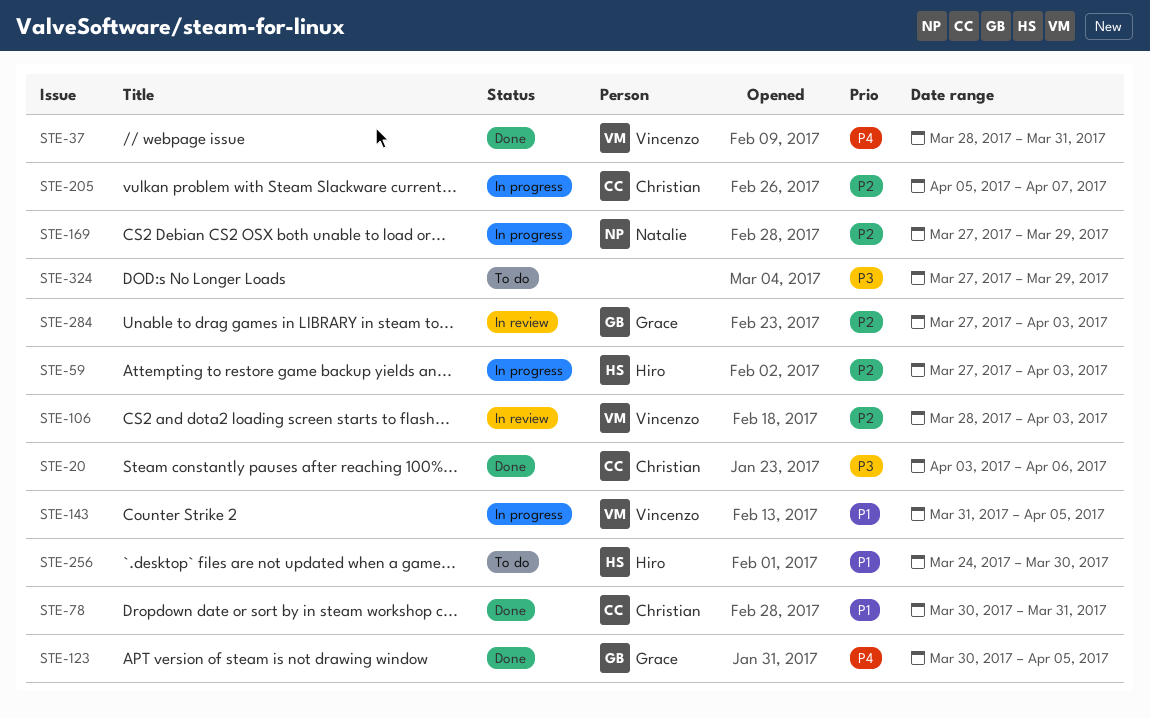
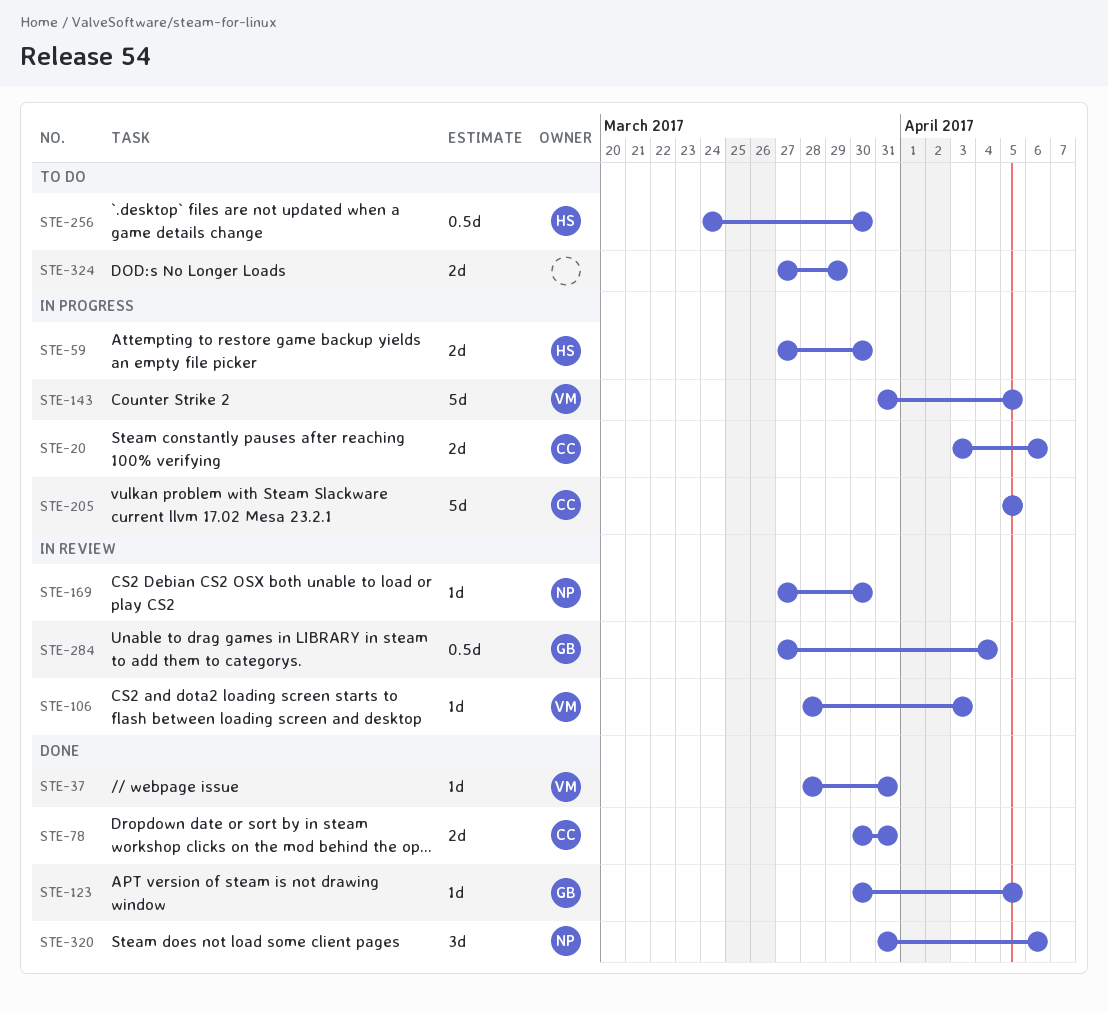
STE-20, status: Done -> In progress
STE-59, due: Apr 3 -> Mar 30
STE-169, status: In progress -> In review
STE-169, due: Mar 29 -> Mar 30
STE-205, due: Apr 7 -> Apr 5
STE-284, due: Apr 3 -> Apr 4
STE-320: none -> present

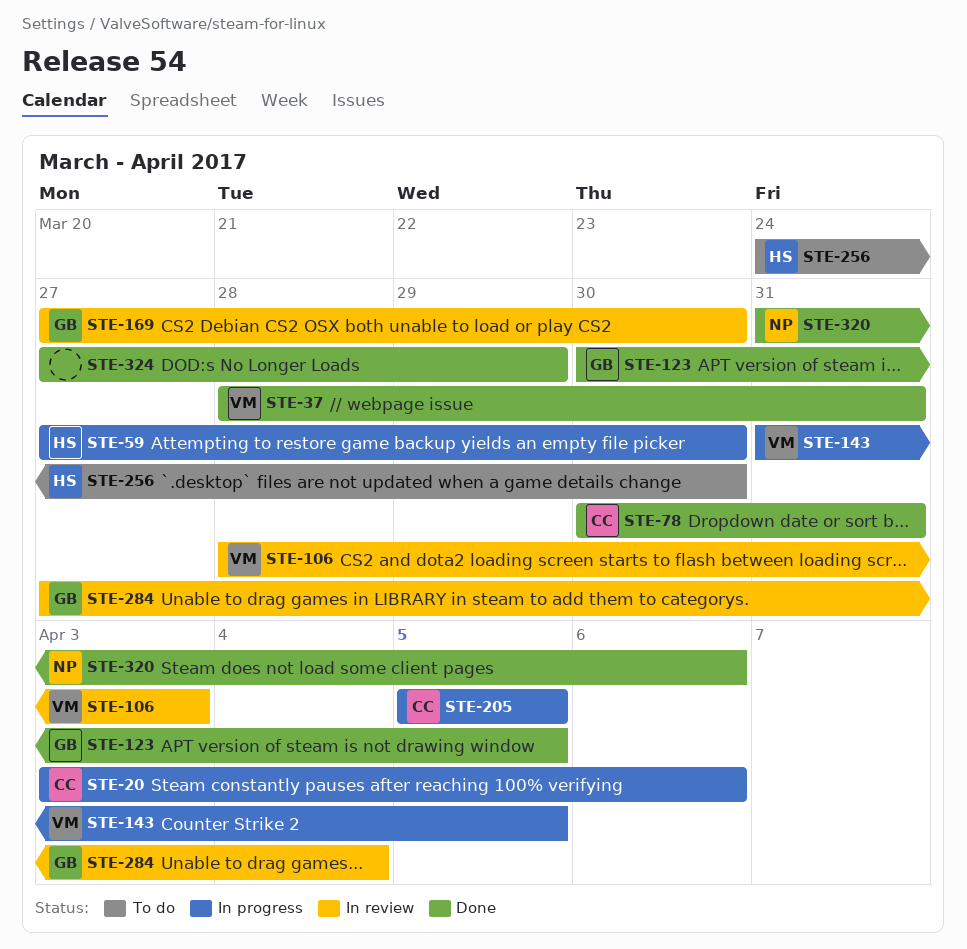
STE-169, owner: NP -> GB
STE-324, status: To do -> Done

